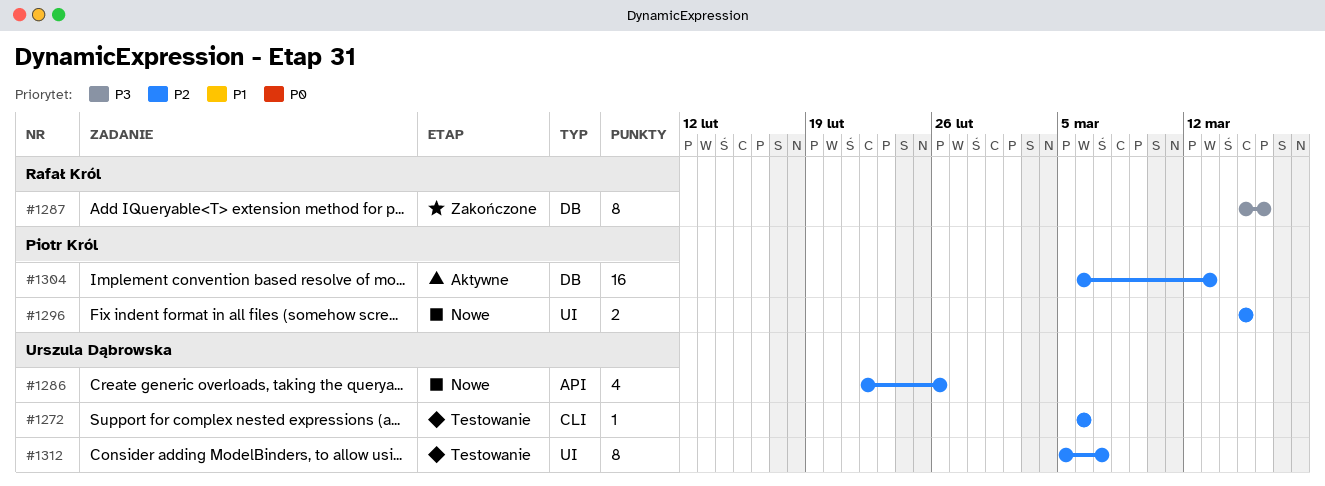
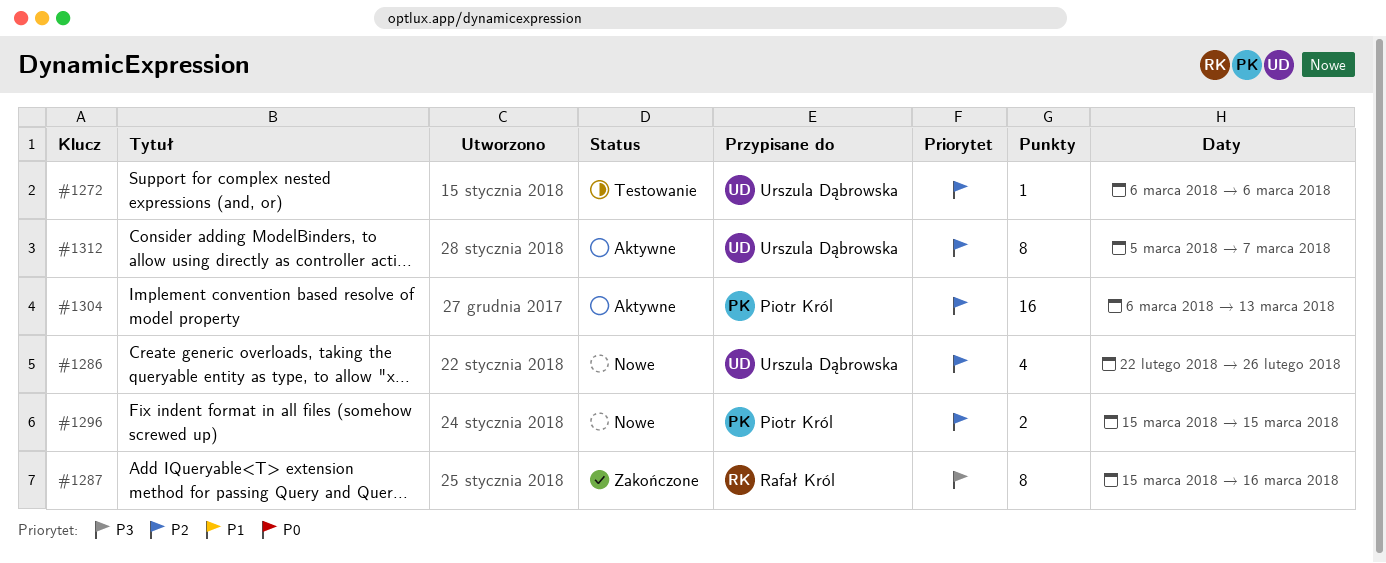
#1312, status: Testowanie -> Aktywne

